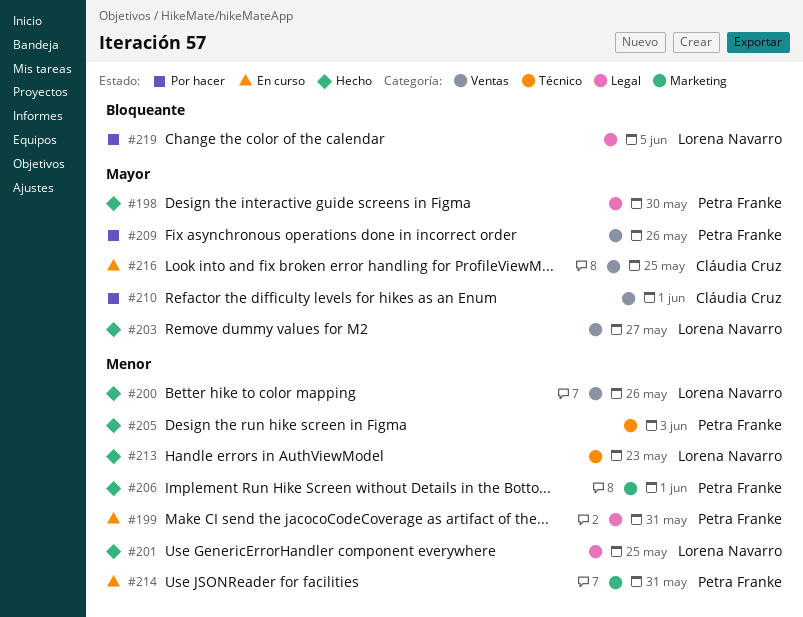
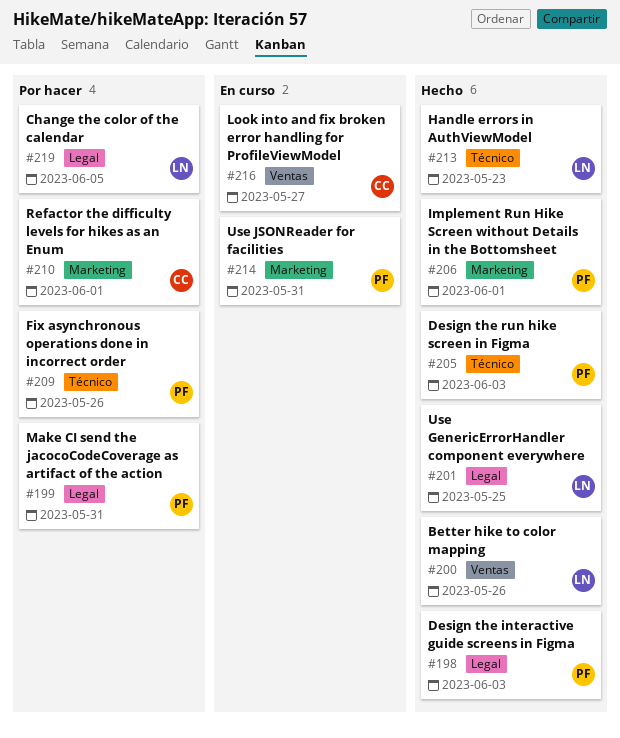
#198, due: May 30 -> Jun 3
#199, status: En curso -> Por hacer
#203: present -> none
#209, label: Ventas -> Técnico
#210, label: Ventas -> Marketing
#216, due: May 25 -> May 27

